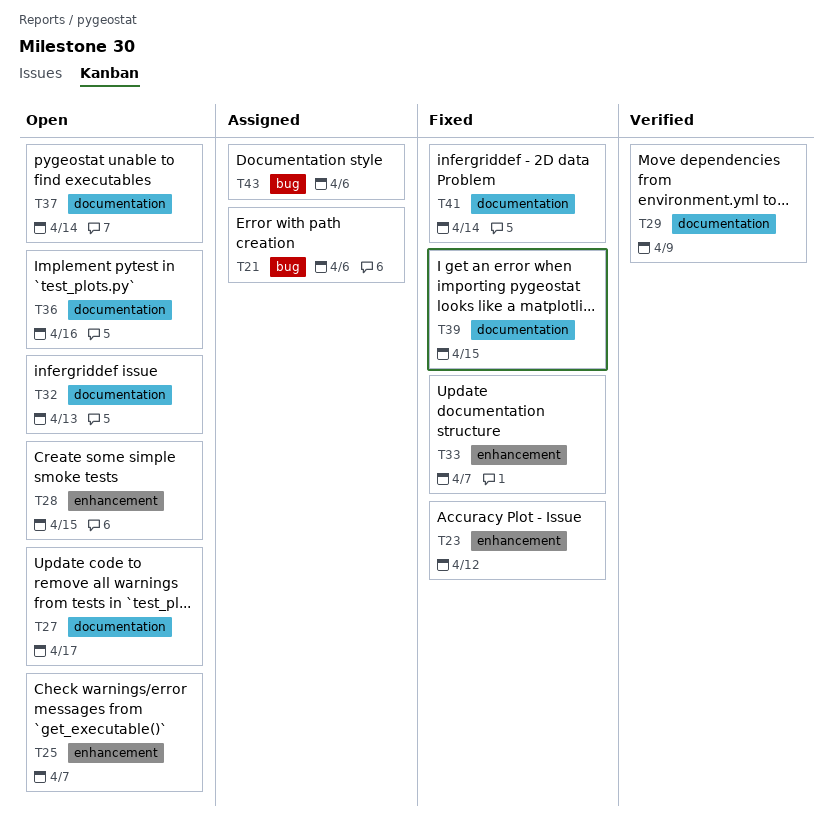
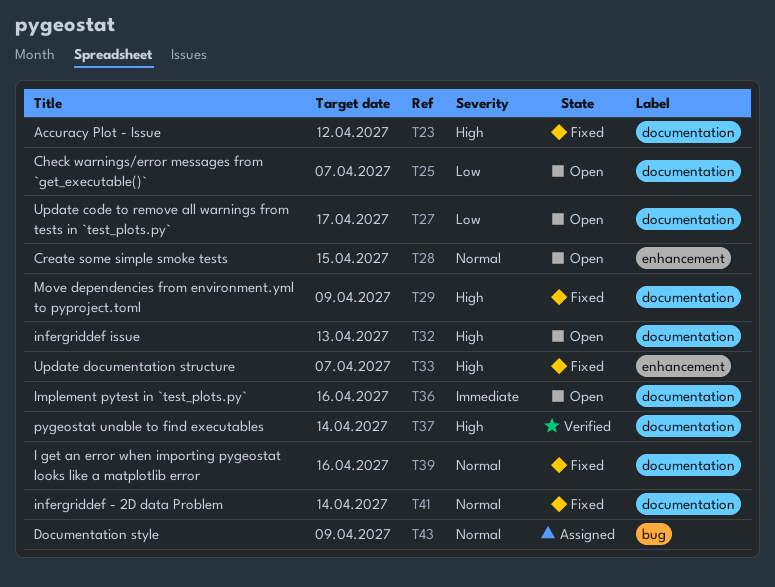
T21: present -> none
T23, label: enhancement -> documentation
T25, label: enhancement -> documentation
T29, status: Verified -> Fixed
T37, status: Open -> Verified
T39, due: Apr 15 -> Apr 16
T43, due: Apr 6 -> Apr 9

